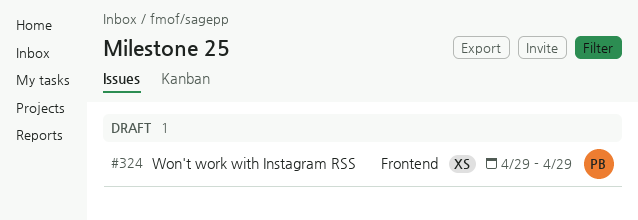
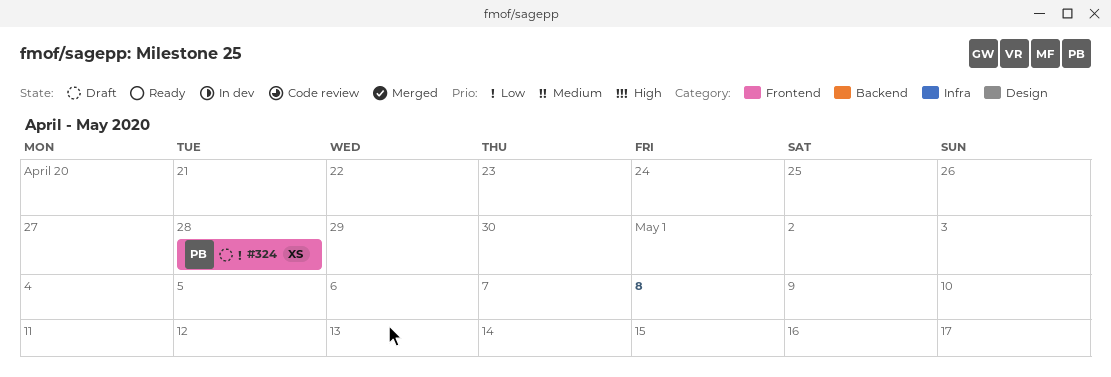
#324, start: Apr 29 -> Apr 28
#324, due: Apr 29 -> Apr 28

